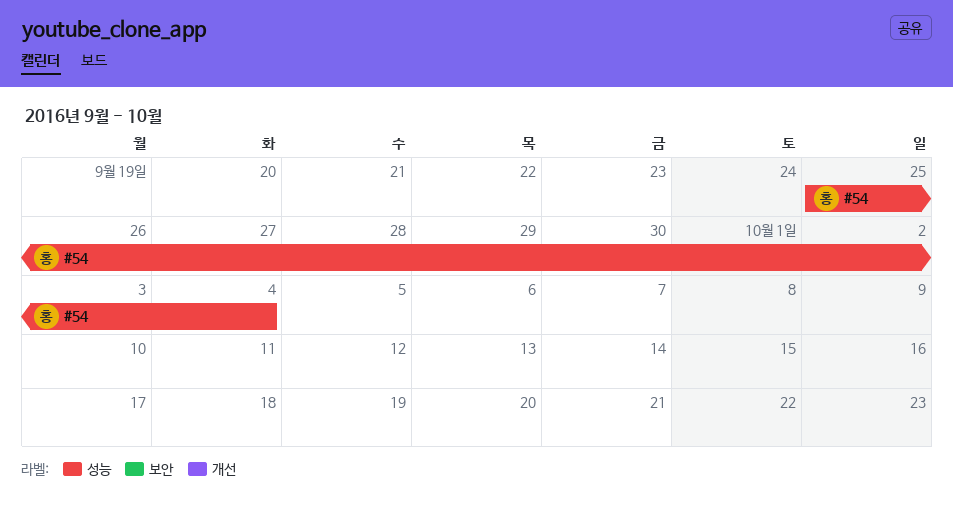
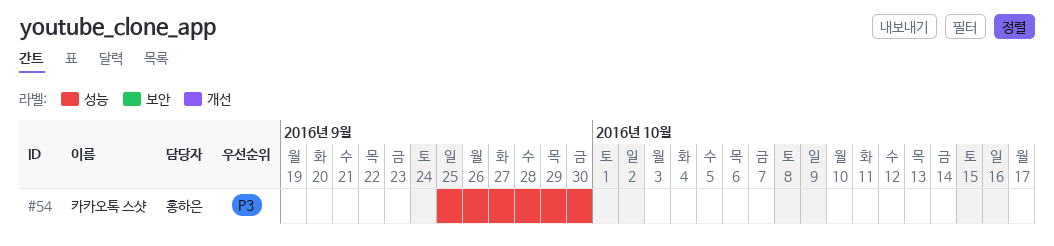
#54, due: Oct 4 -> Sep 30

